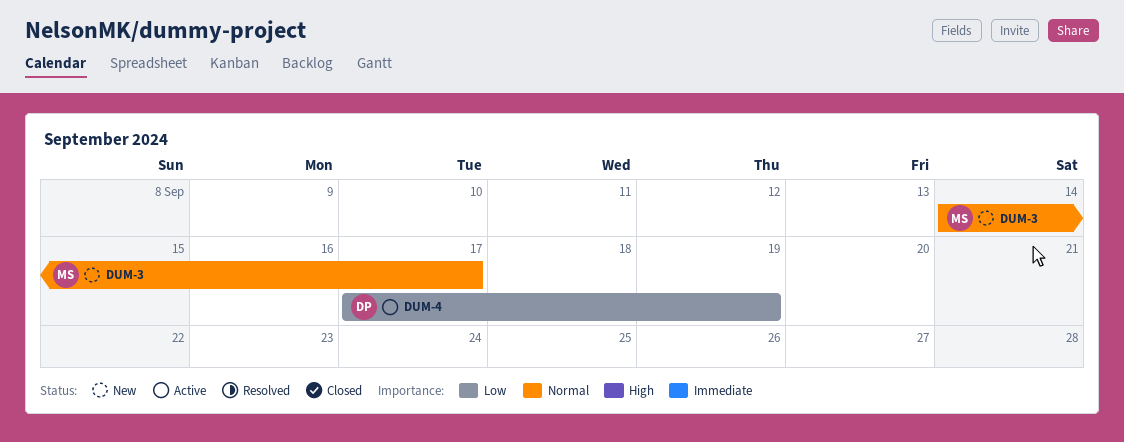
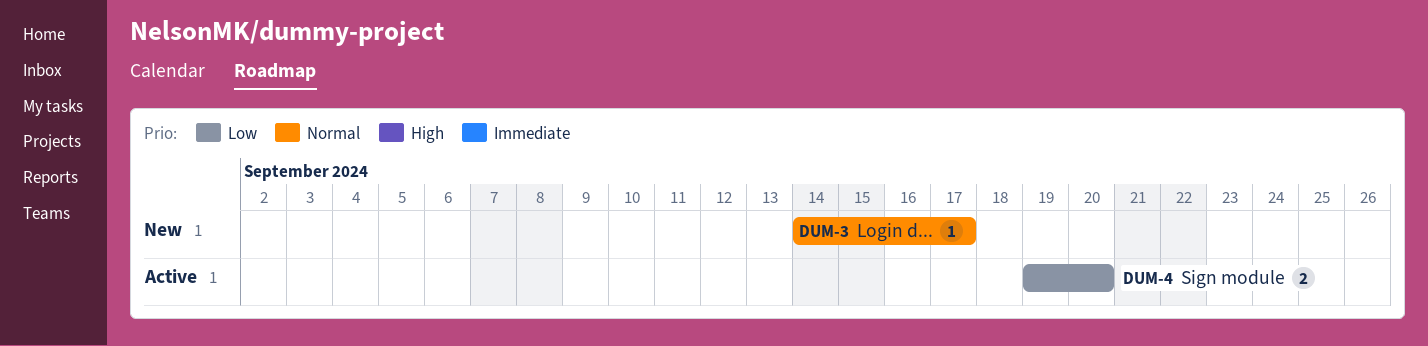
DUM-4, start: Sep 17 -> Sep 19
DUM-4, due: Sep 19 -> Sep 20

